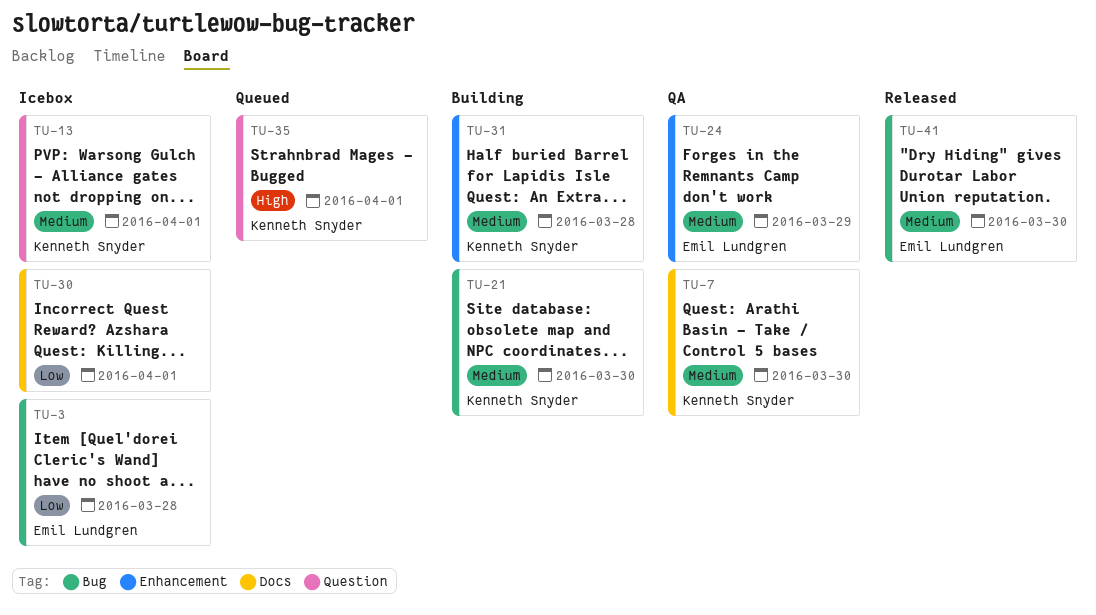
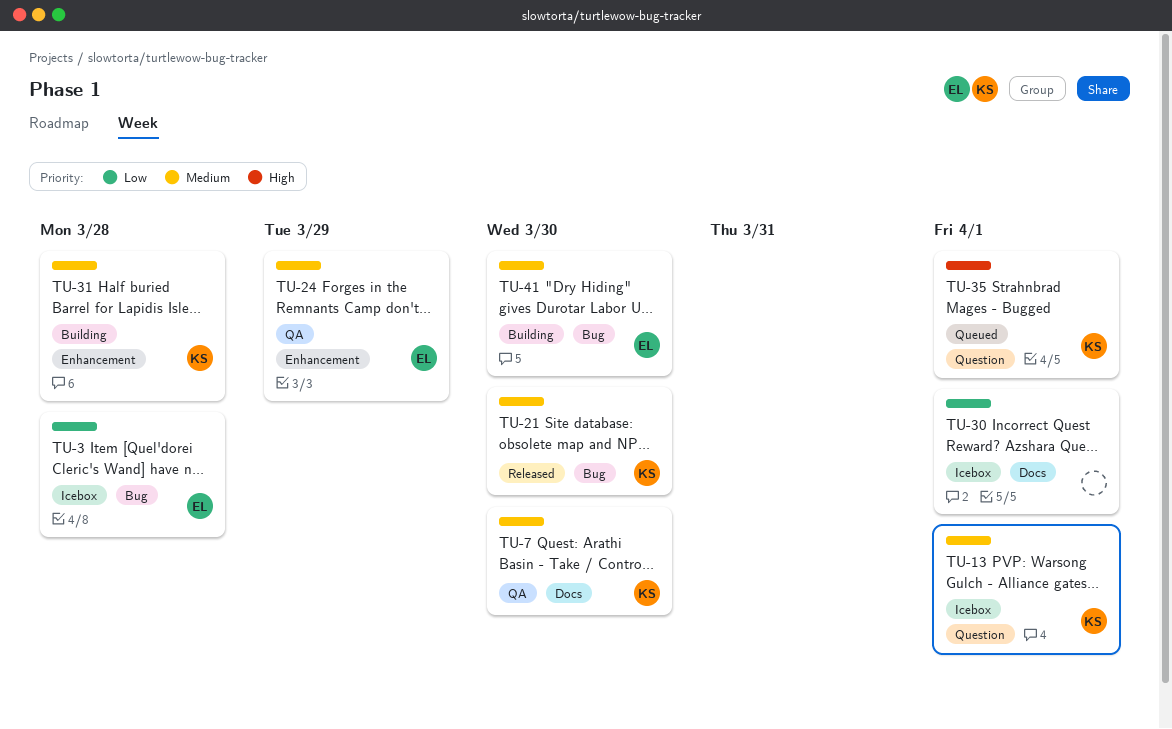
TU-21, status: Building -> Released
TU-41, status: Released -> Building

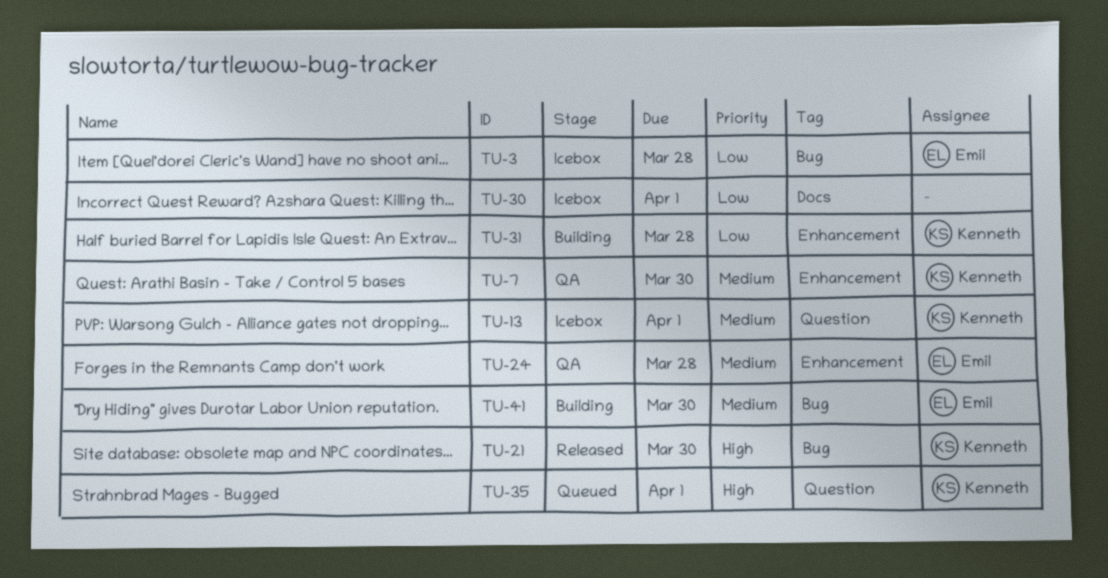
TU-7, label: Docs -> Enhancement
TU-21, priority: Medium -> High
TU-24, due: Mar 29 -> Mar 28
TU-31, priority: Medium -> Low

